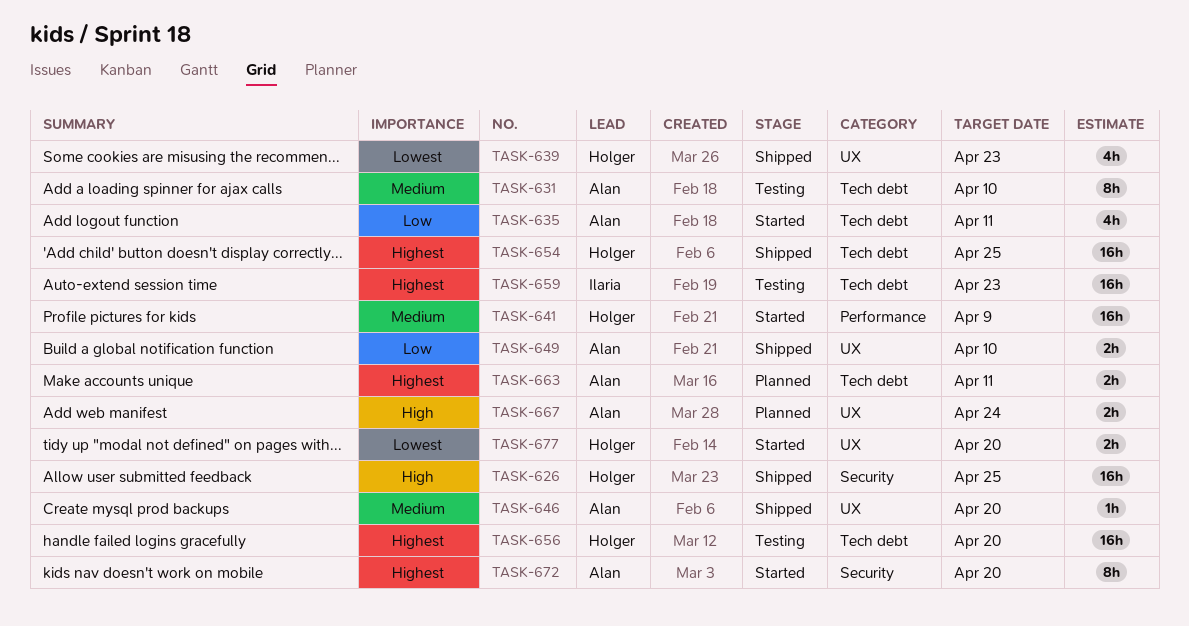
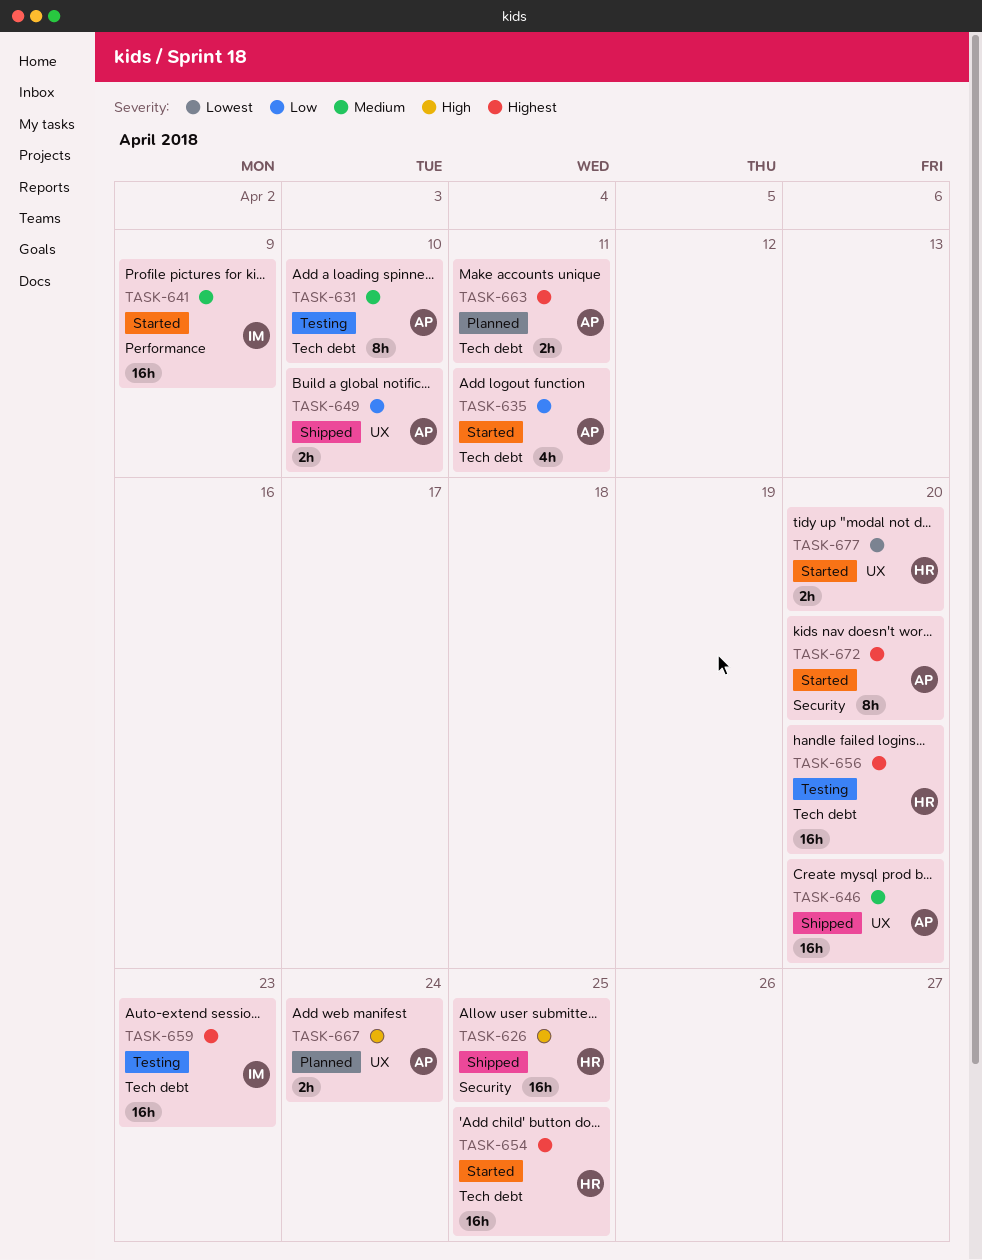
TASK-639: present -> none
TASK-641, owner: Holger -> Ilaria
TASK-646, estimate: 1h -> 16h
TASK-654, status: Shipped -> Started

